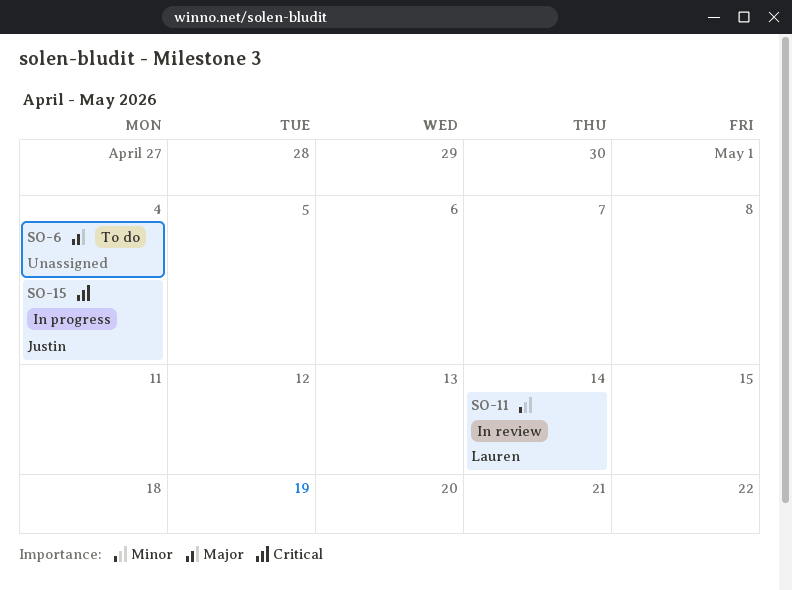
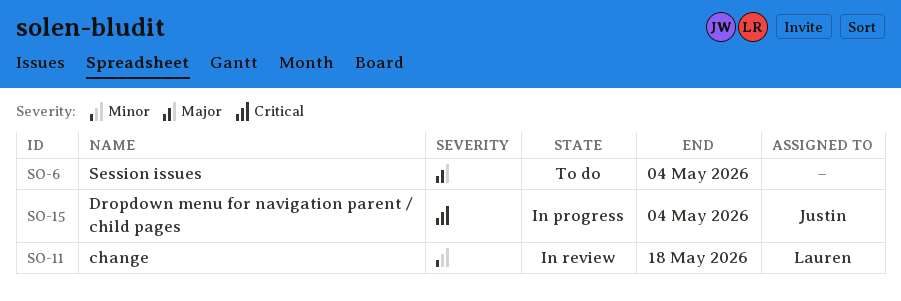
SO-11, due: May 14 -> May 18

